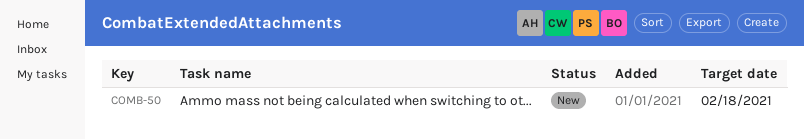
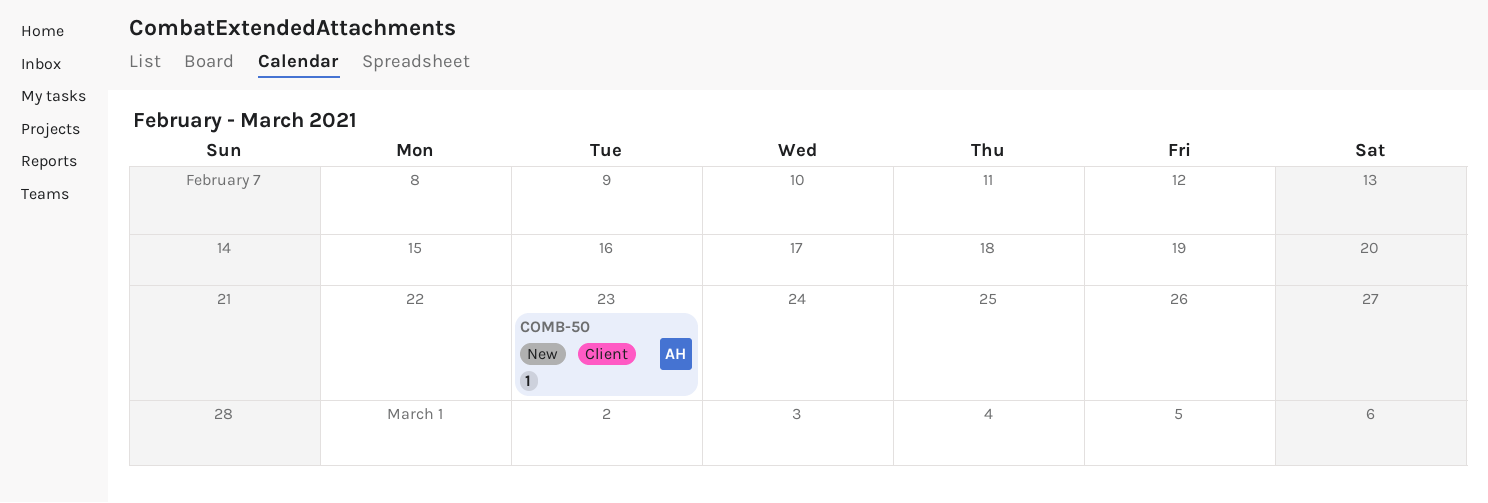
COMB-50, due: Feb 18 -> Feb 23

